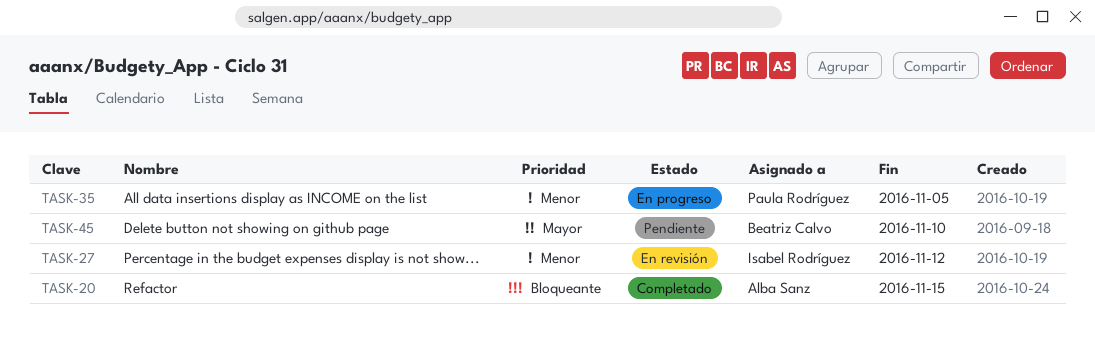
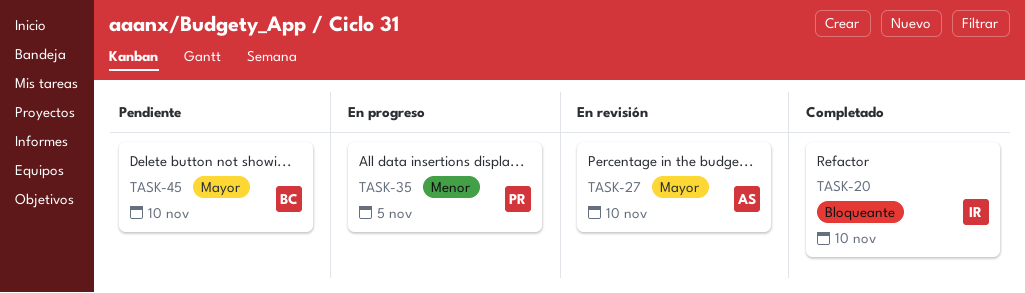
TASK-20, owner: Alba Sanz -> Isabel Rodríguez
TASK-20, due: Nov 15 -> Nov 10
TASK-27, owner: Isabel Rodríguez -> Alba Sanz
TASK-27, priority: Menor -> Mayor
TASK-27, due: Nov 12 -> Nov 10

